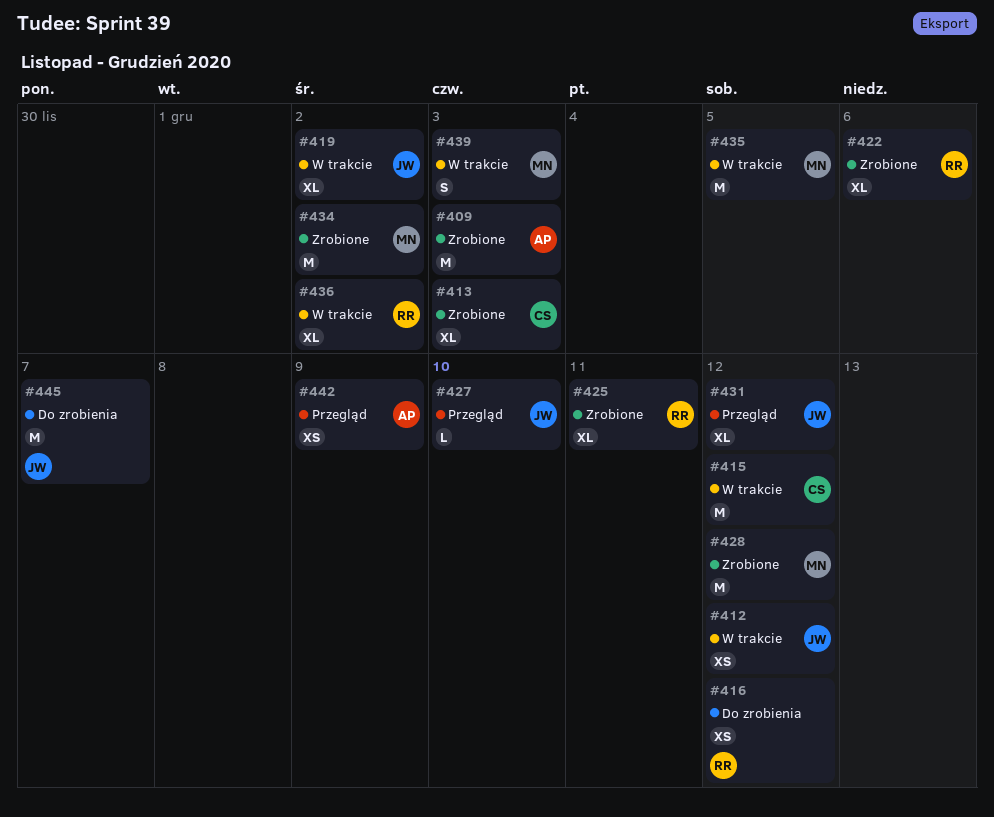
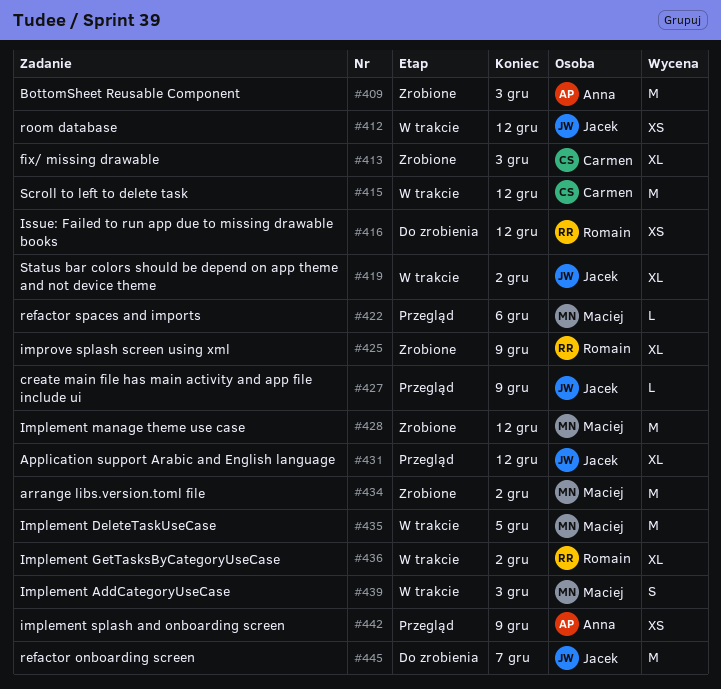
#422, status: Zrobione -> Przegląd
#422, owner: Romain -> Maciej
#422, estimate: XL -> L
#425, due: Dec 11 -> Dec 9
#427, due: Dec 10 -> Dec 9

